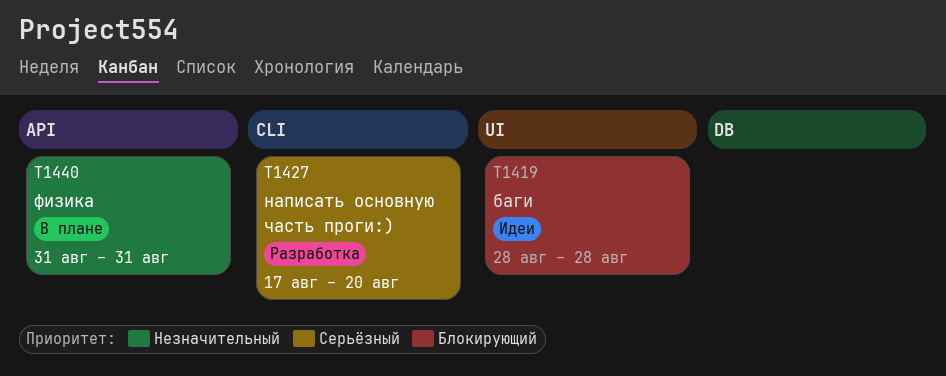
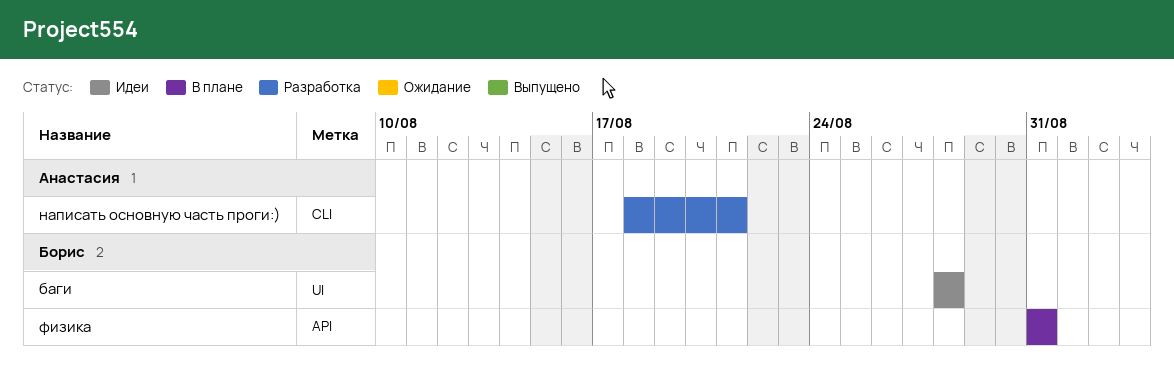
написать основную часть проги:), start: Aug 17 -> Aug 18
написать основную часть проги:), due: Aug 20 -> Aug 21

